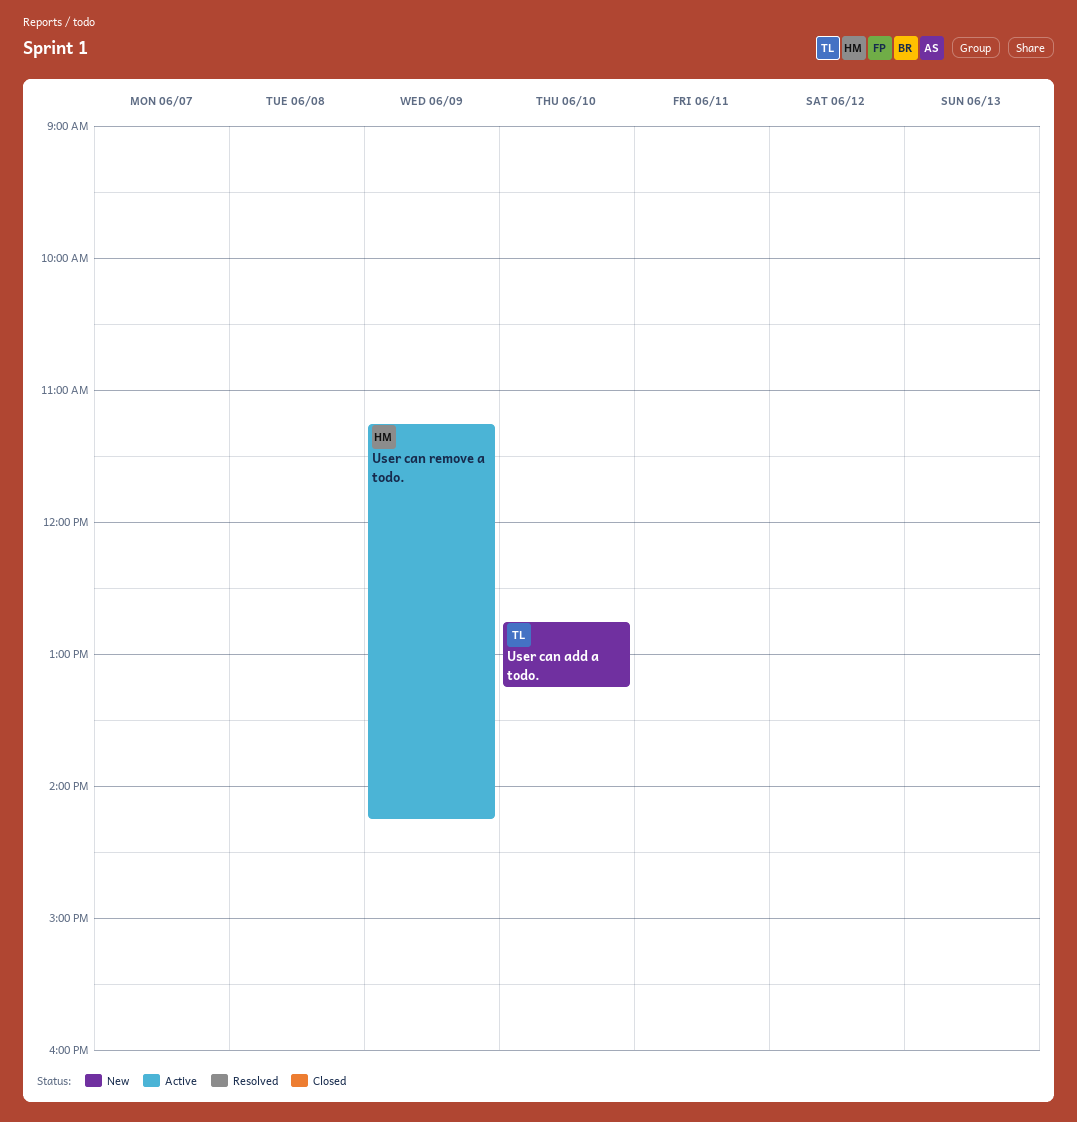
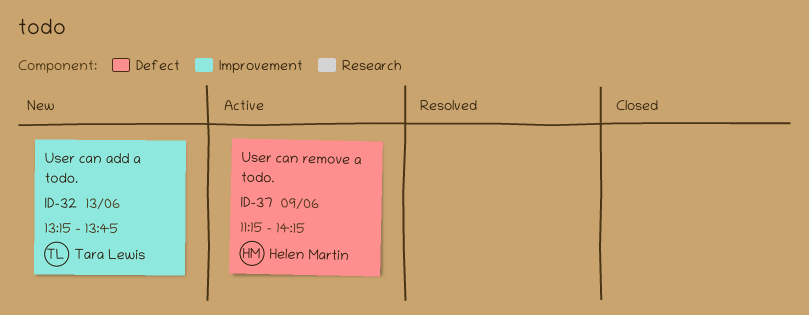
User can add a todo., day: Jun 10 -> Jun 13
User can add a todo., begins: 12:45 -> 13:15
User can add a todo., ends: 13:15 -> 13:45

